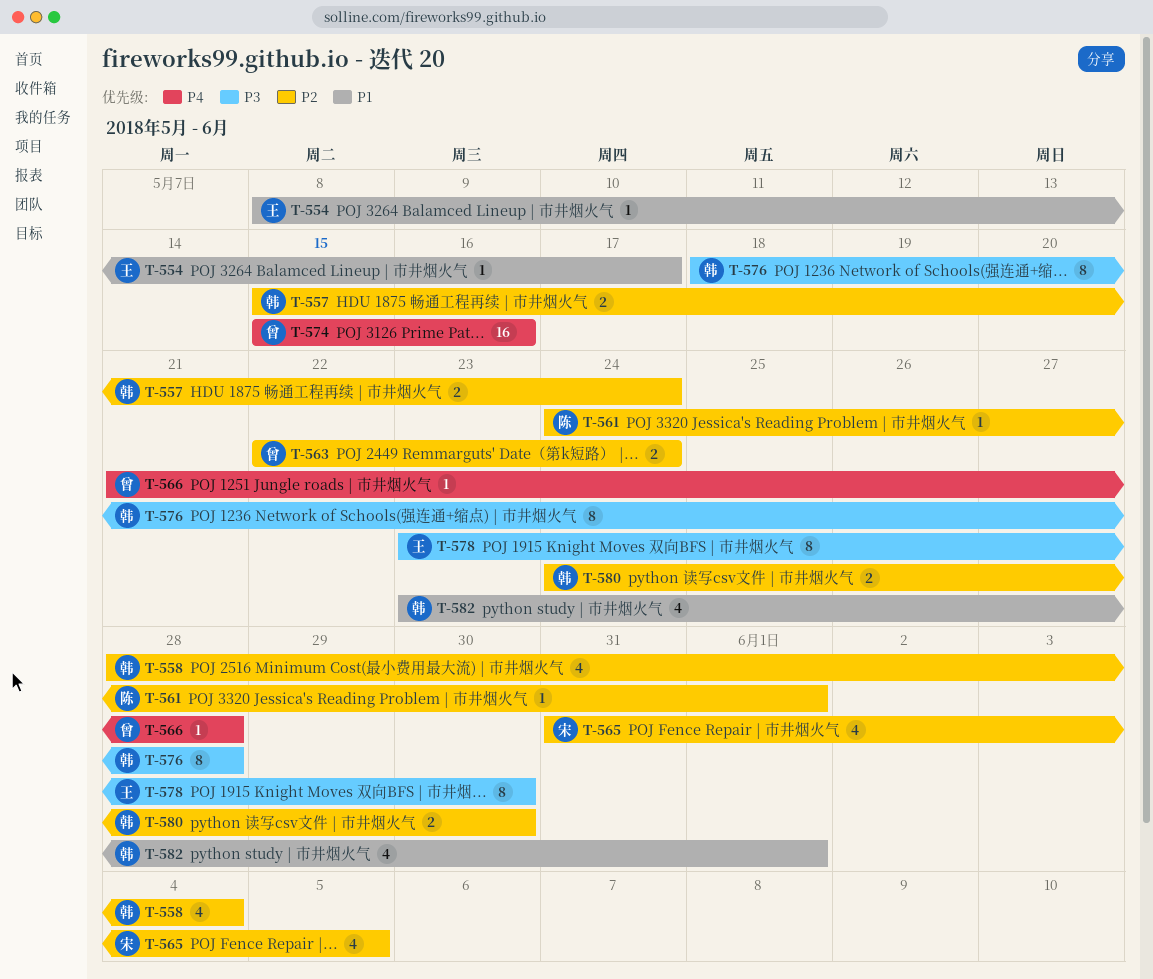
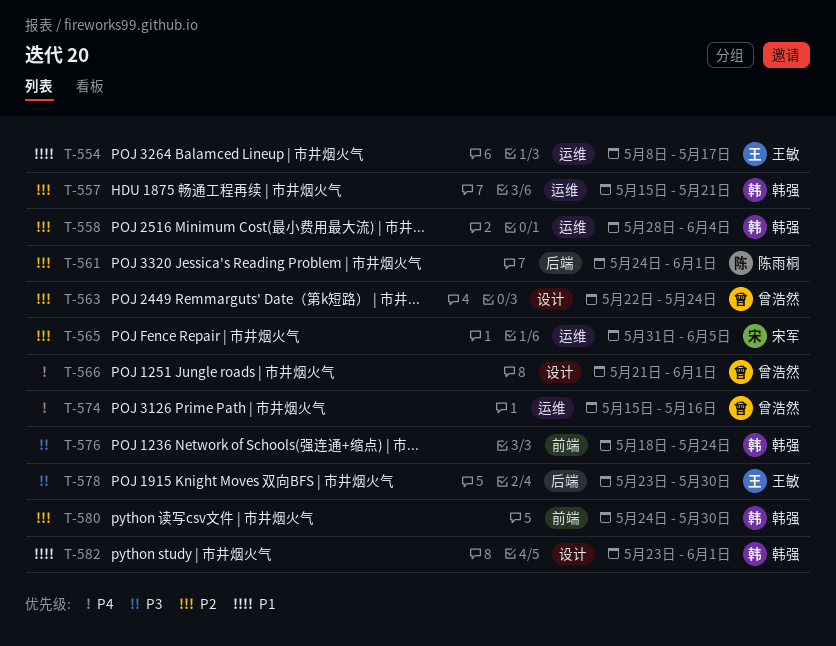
T-557, due: May 24 -> May 21
T-566, due: May 28 -> Jun 1
T-576, due: May 28 -> May 24

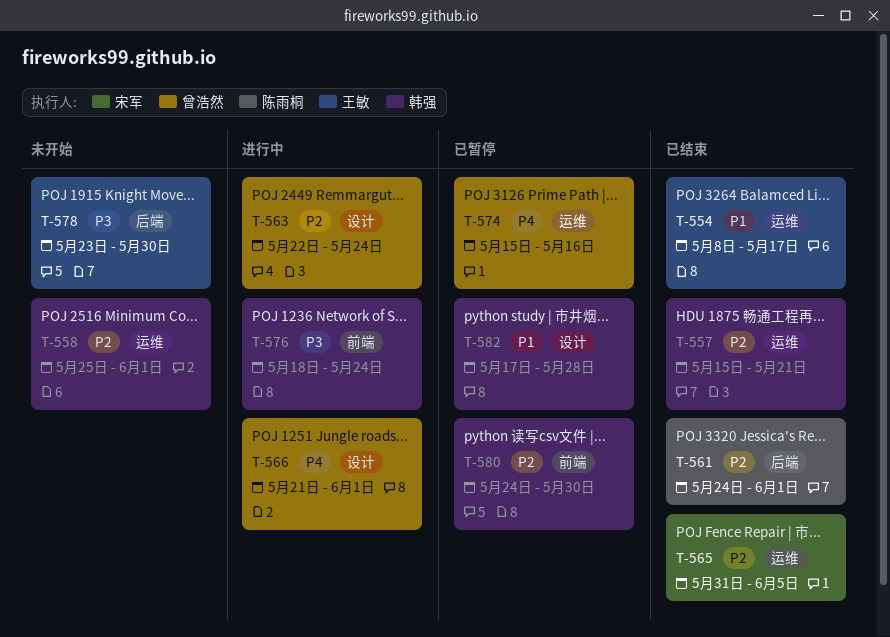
T-558, start: May 28 -> May 25
T-558, due: Jun 4 -> Jun 1
T-582, start: May 23 -> May 17
T-582, due: Jun 1 -> May 28

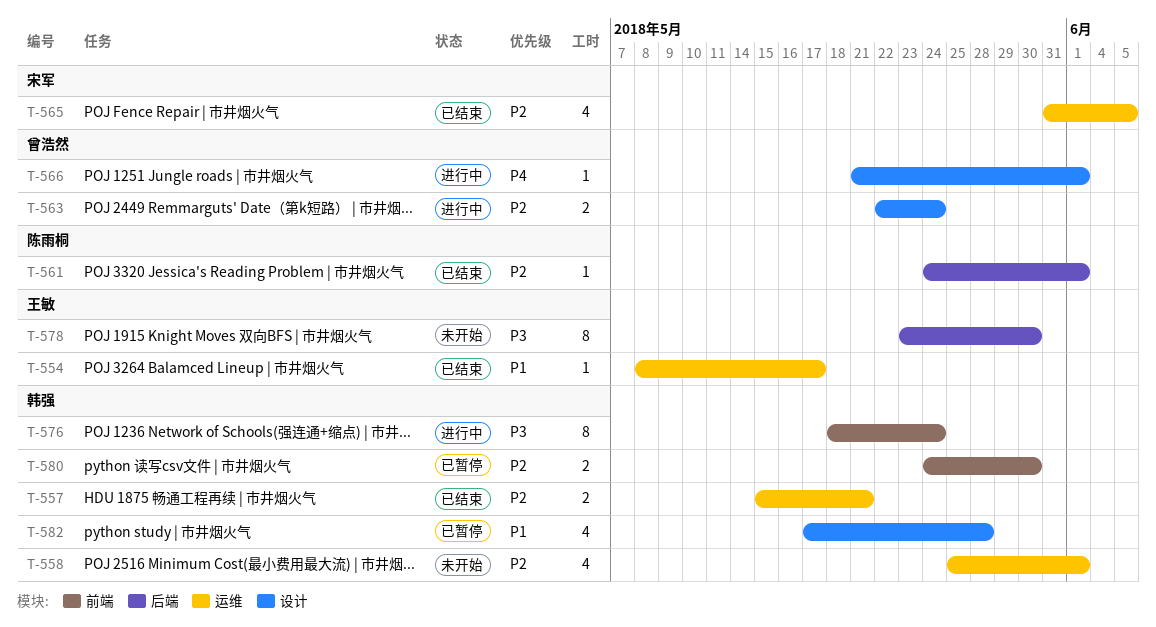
T-574: present -> none

